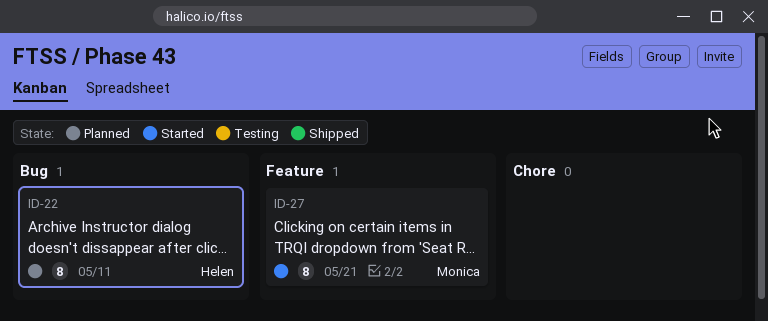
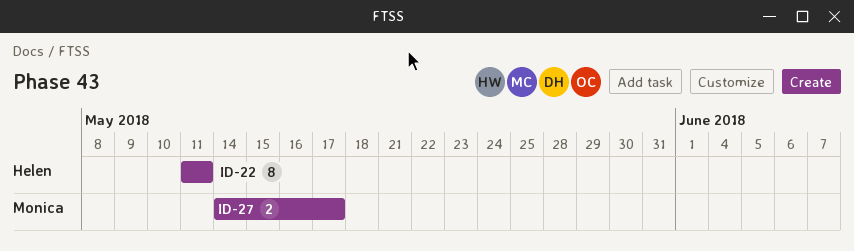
ID-27, estimate: 8 -> 2
ID-27, due: May 21 -> May 17

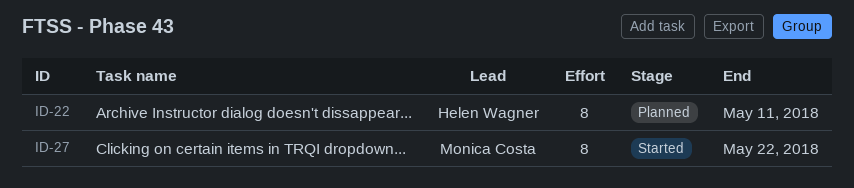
ID-27, estimate: 2 -> 8
ID-27, due: May 17 -> May 22

